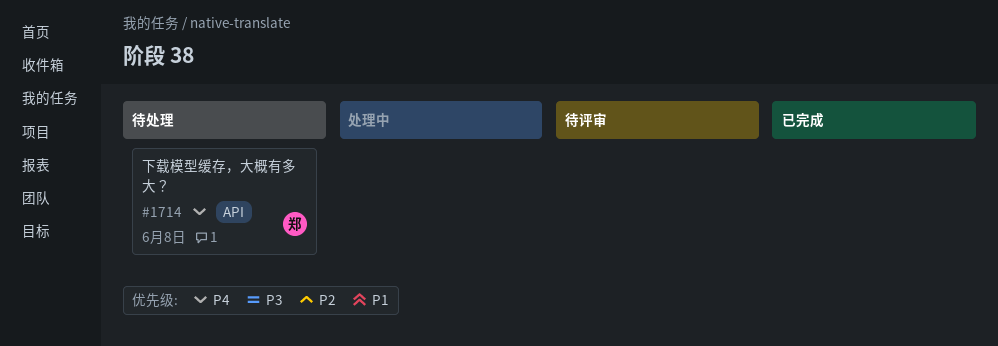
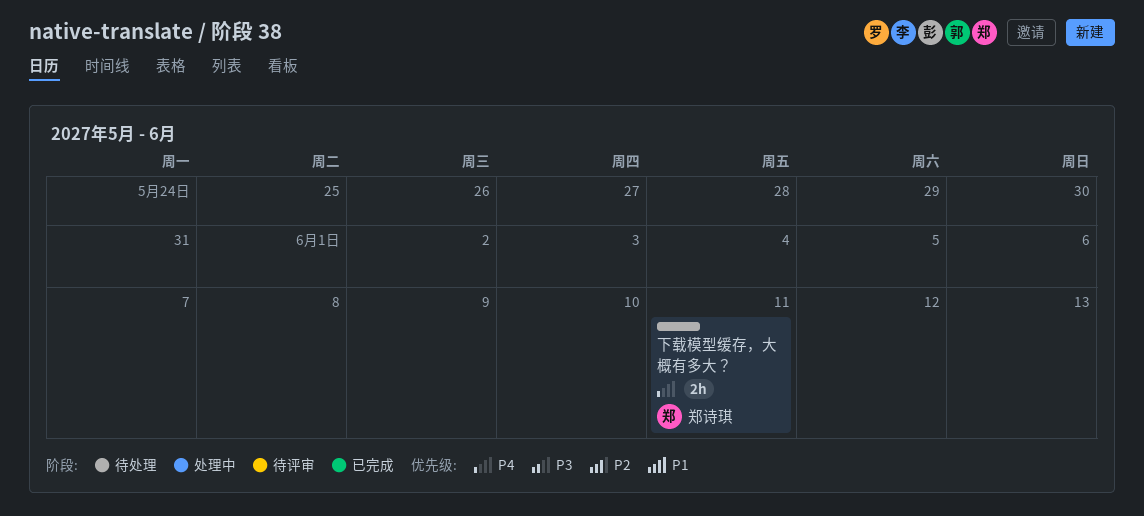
下载模型缓存，大概有多大？, due: Jun 8 -> Jun 11

